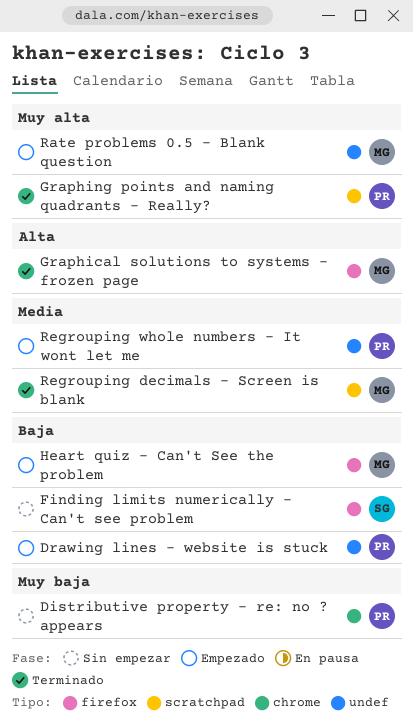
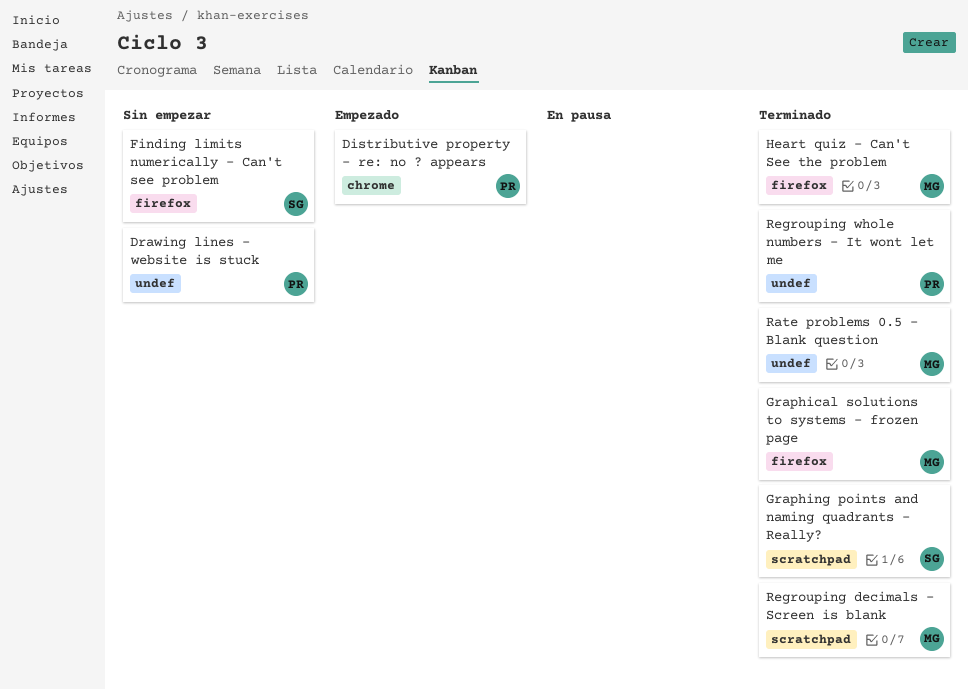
Distributive property - re: no ? appears, status: Sin empezar -> Empezado
Drawing lines - website is stuck, status: Empezado -> Sin empezar
Graphing points and naming quadrants - Really?, owner: PR -> SG
Heart quiz - Can't See the problem, status: Empezado -> Terminado
Rate problems 0.5 - Blank question, status: Empezado -> Terminado
Regrouping whole numbers - It wont let me, status: Empezado -> Terminado

